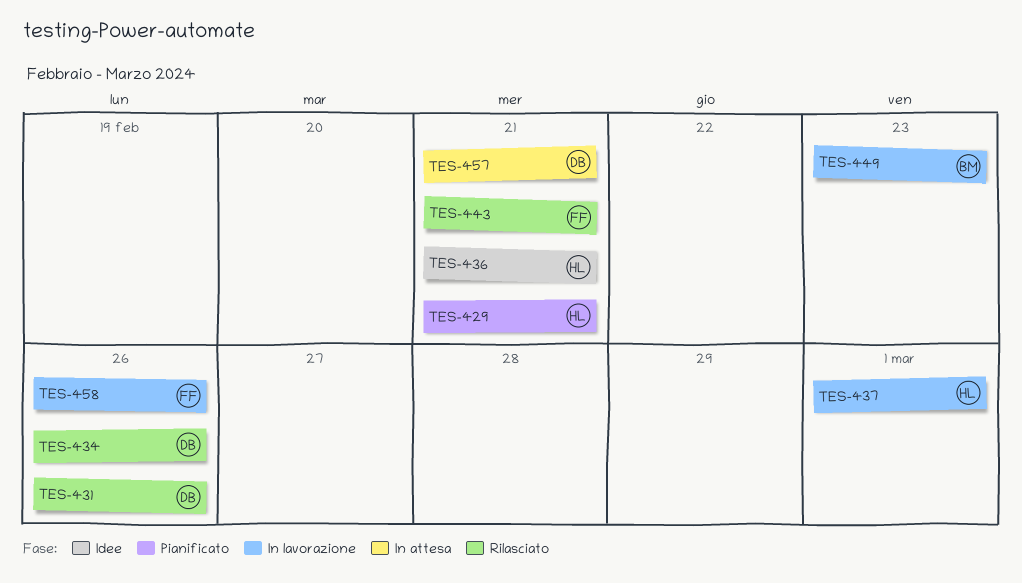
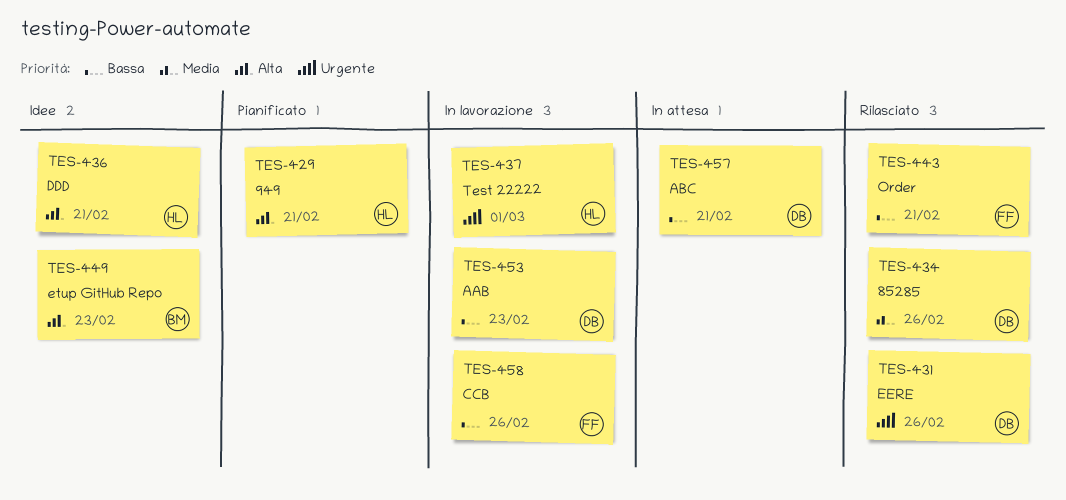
TES-449, status: In lavorazione -> Idee
TES-453: none -> present

